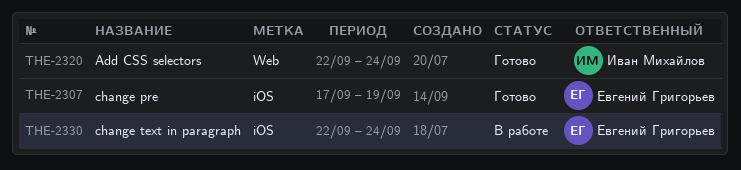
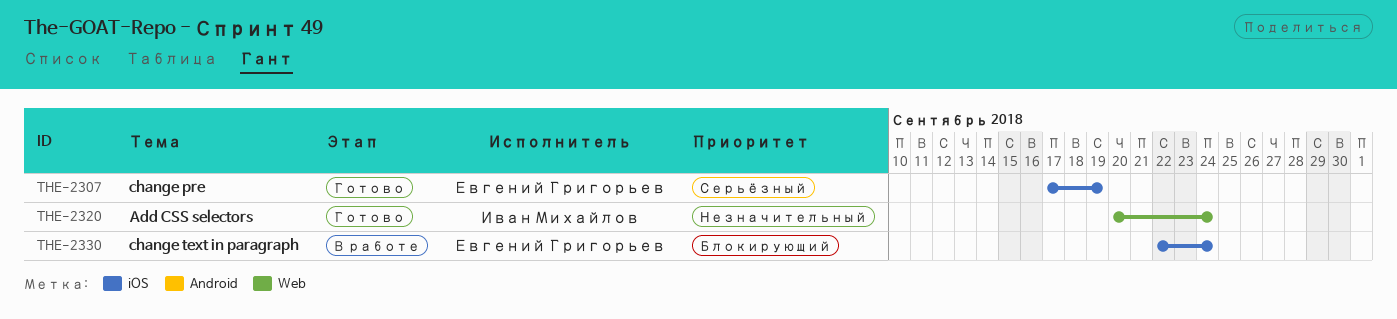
THE-2320, start: Sep 22 -> Sep 20

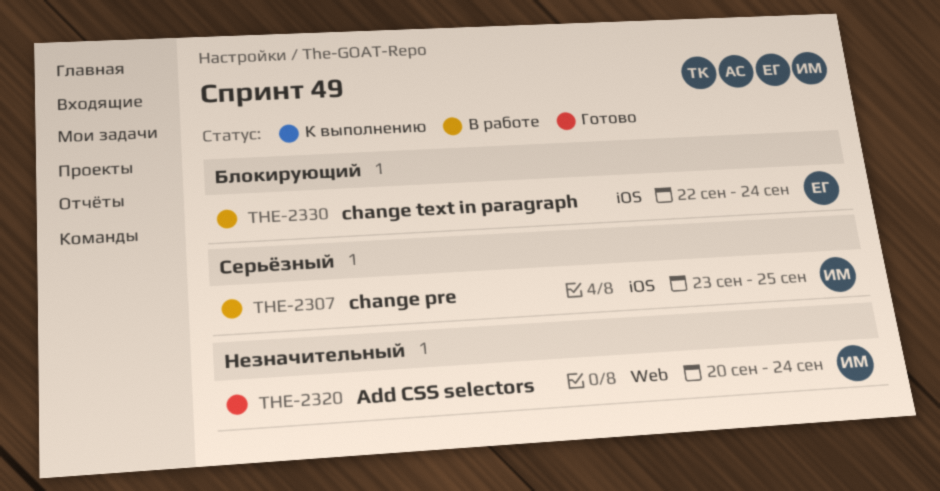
THE-2307, status: Готово -> В работе
THE-2307, owner: Евгений Григорьев -> Иван Михайлов
THE-2307, start: Sep 17 -> Sep 23
THE-2307, due: Sep 19 -> Sep 25

